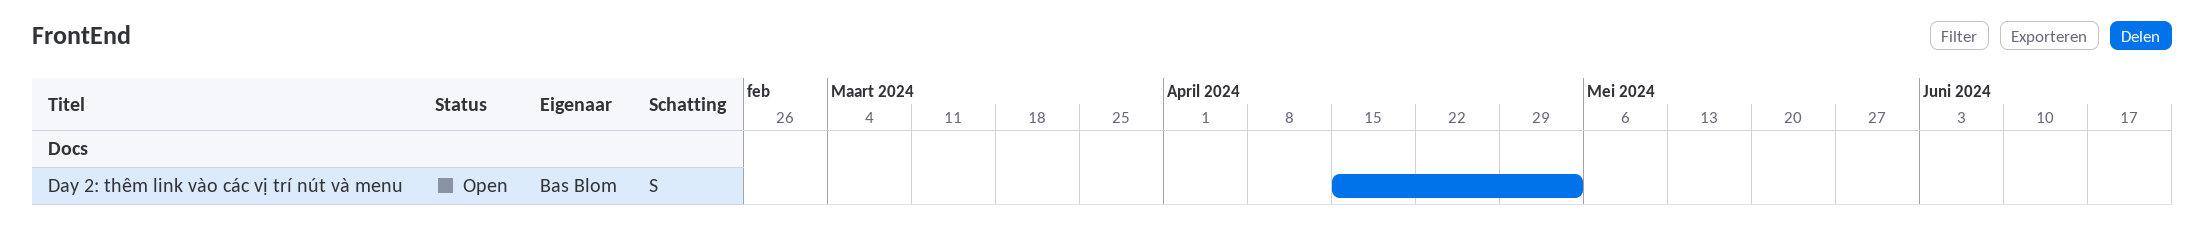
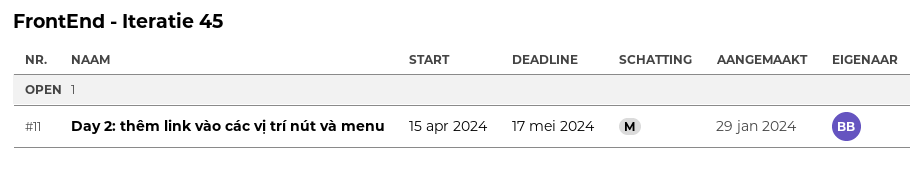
Day 2: thêm link vào các vị trí nút và menu, estimate: S -> M
Day 2: thêm link vào các vị trí nút và menu, due: May 3 -> May 17

